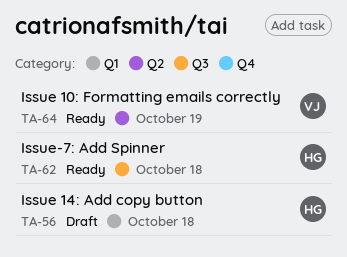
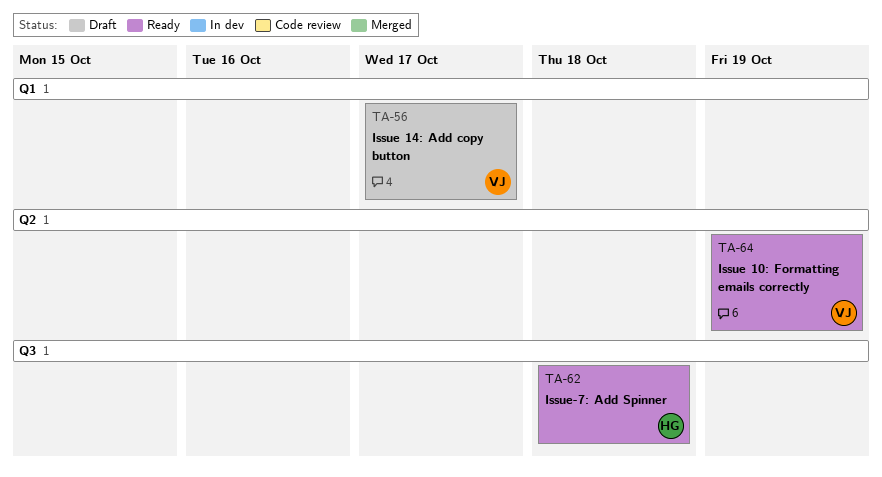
TA-56, owner: HG -> VJ
TA-56, due: Oct 18 -> Oct 17

